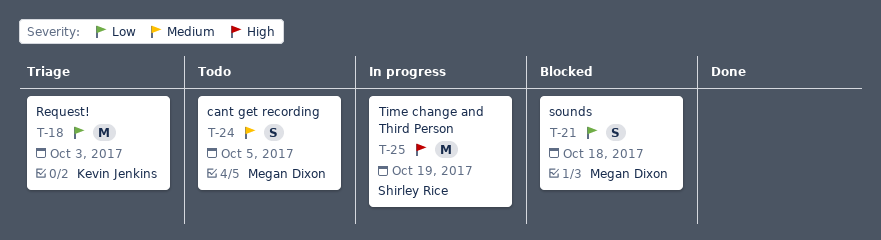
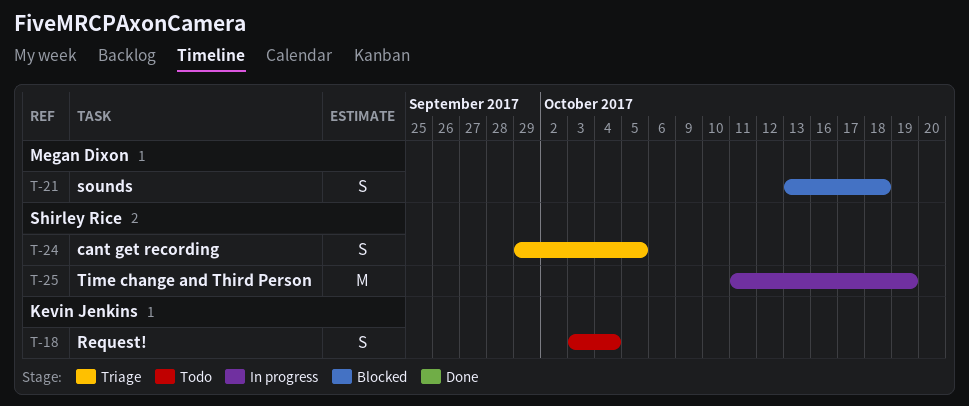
T-18, status: Triage -> Todo
T-18, estimate: M -> S
T-18, due: Oct 3 -> Oct 4
T-24, status: Todo -> Triage
T-24, owner: Megan Dixon -> Shirley Rice

